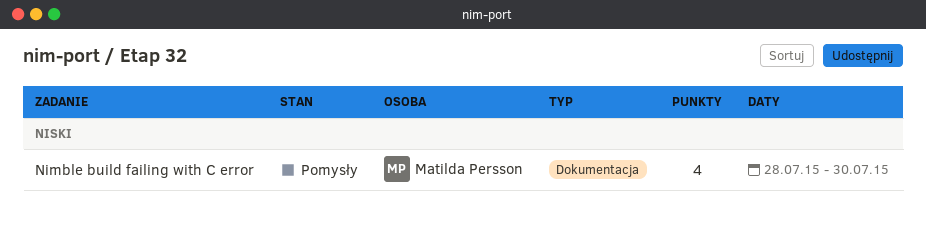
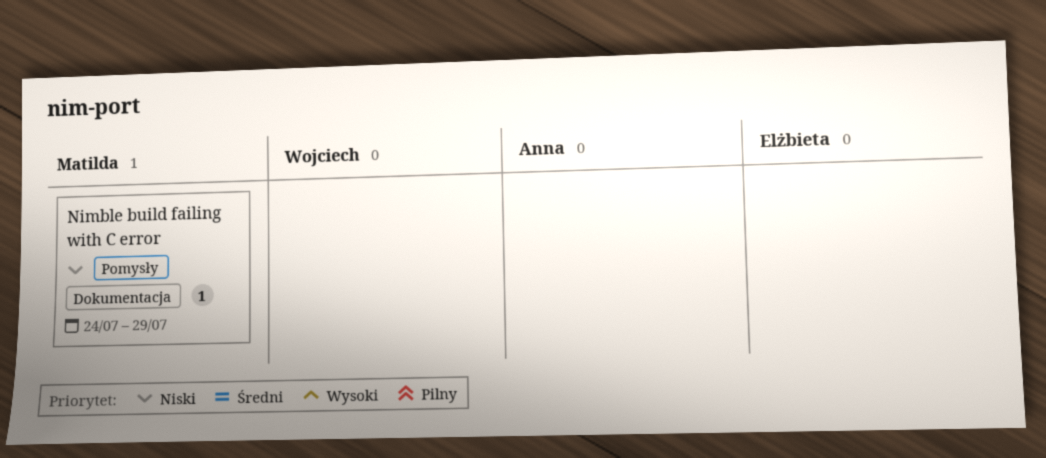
Nimble build failing with C error, estimate: 4 -> 1
Nimble build failing with C error, start: Jul 28 -> Jul 24
Nimble build failing with C error, due: Jul 30 -> Jul 29

